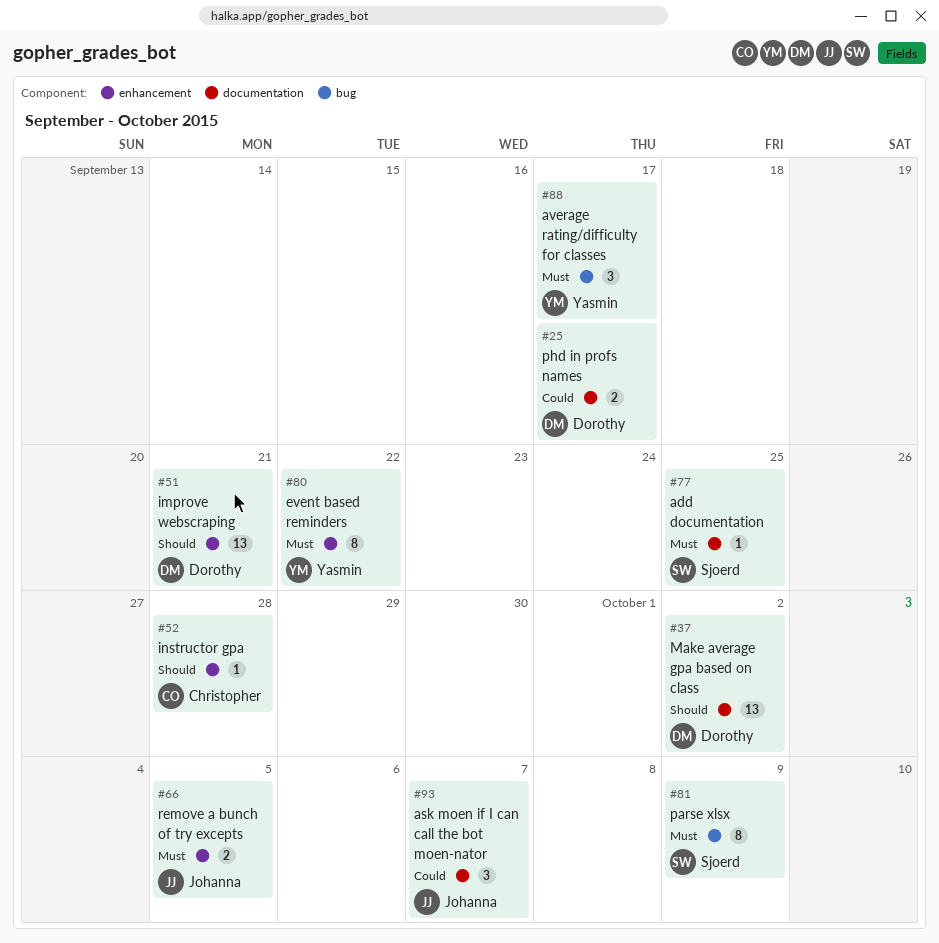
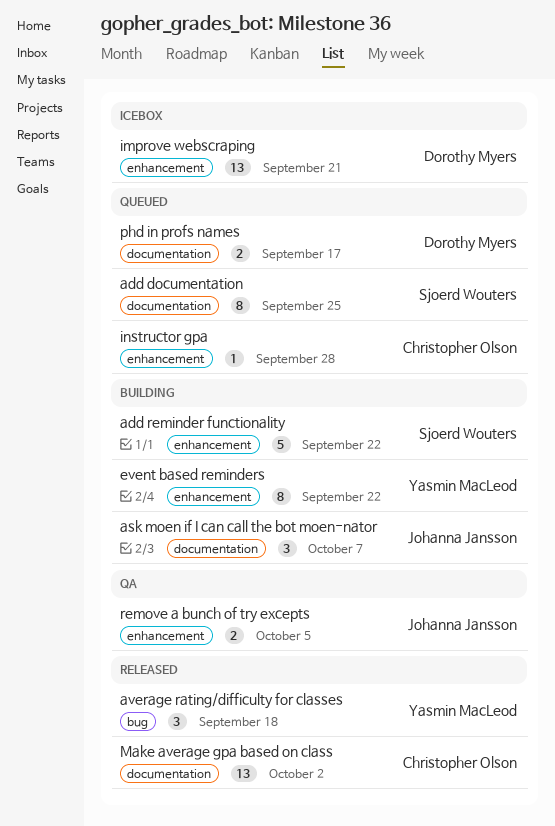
add documentation, estimate: 1 -> 8
add reminder functionality: none -> present
average rating/difficulty for classes, due: Sep 17 -> Sep 18
Make average gpa based on class, owner: Dorothy Myers -> Christopher Olson
parse xlsx: present -> none

